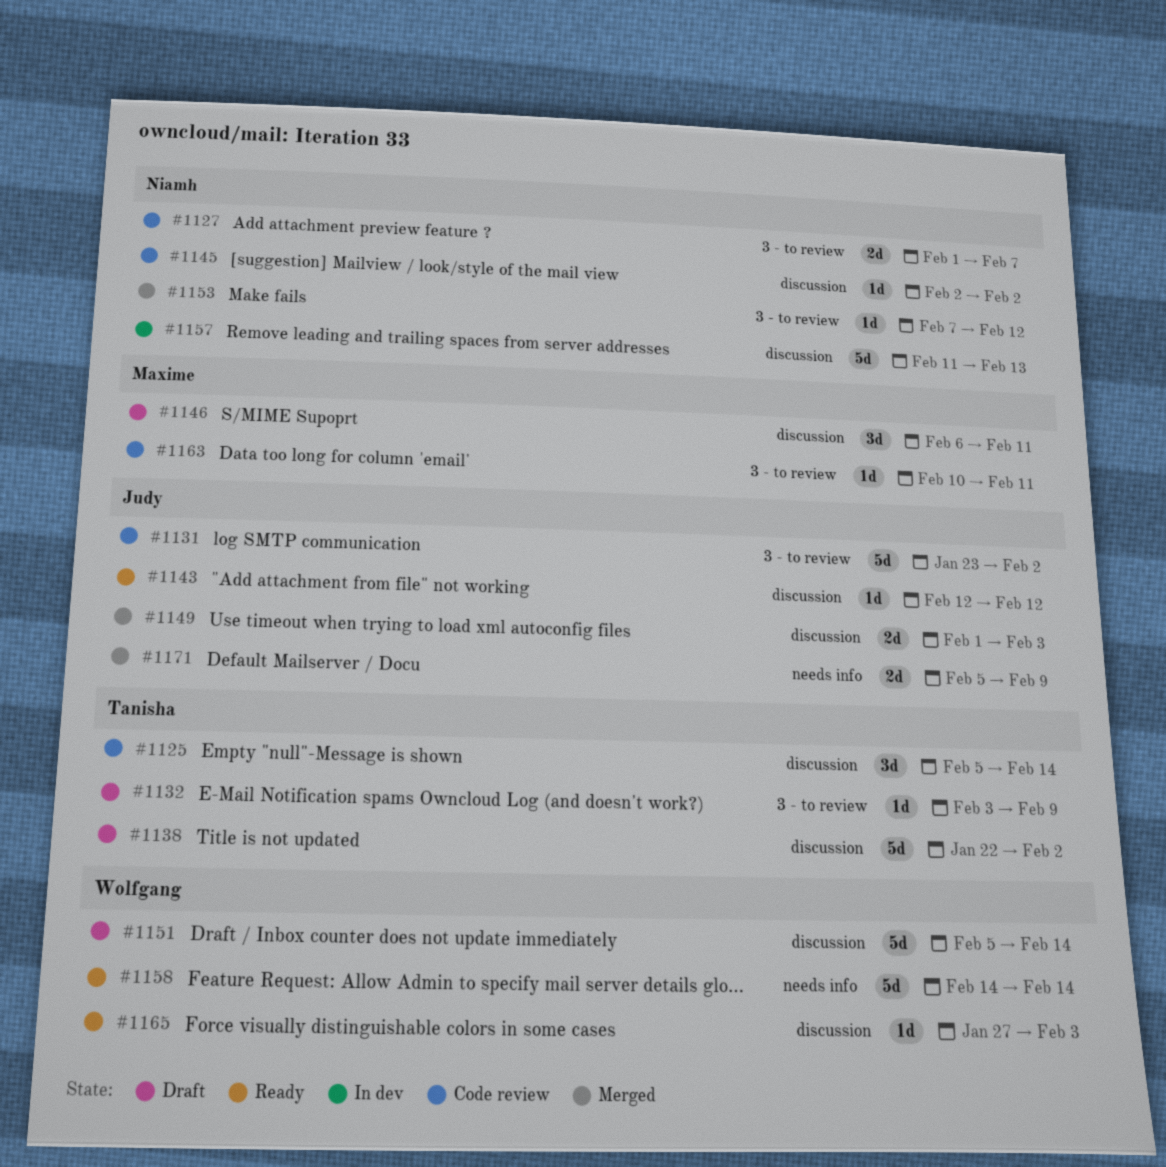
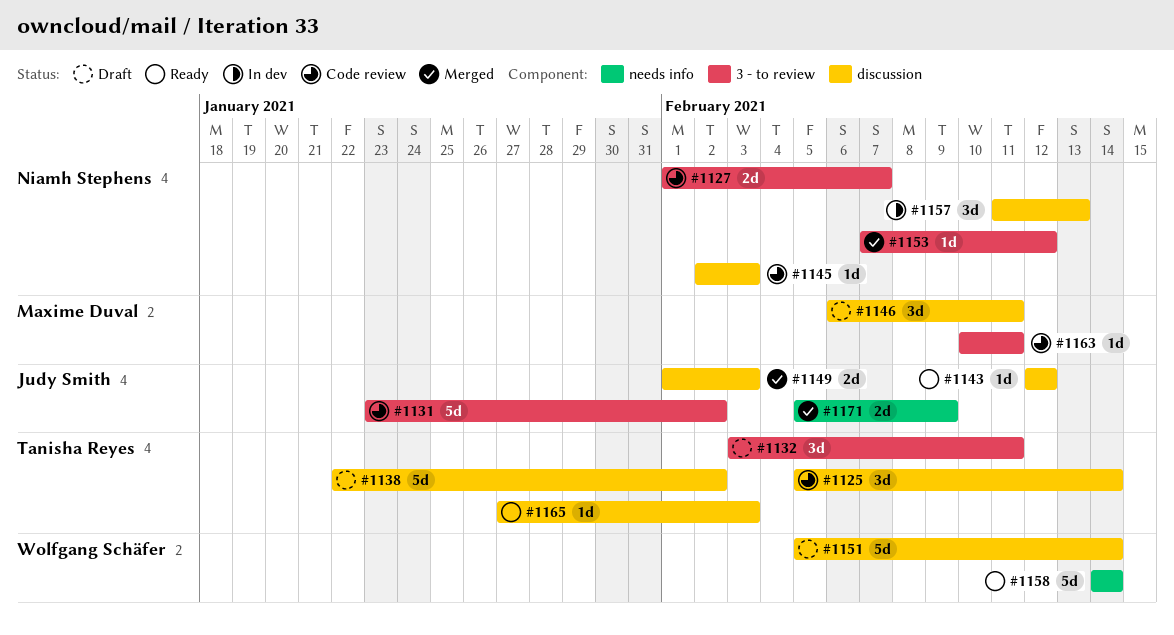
#1132, estimate: 1d -> 3d
#1132, due: Feb 9 -> Feb 11
#1145, due: Feb 2 -> Feb 3
#1157, estimate: 5d -> 3d
#1165, owner: Wolfgang Schäfer -> Tanisha Reyes

